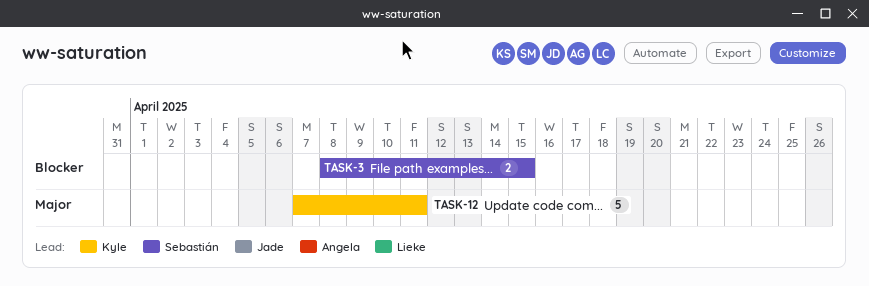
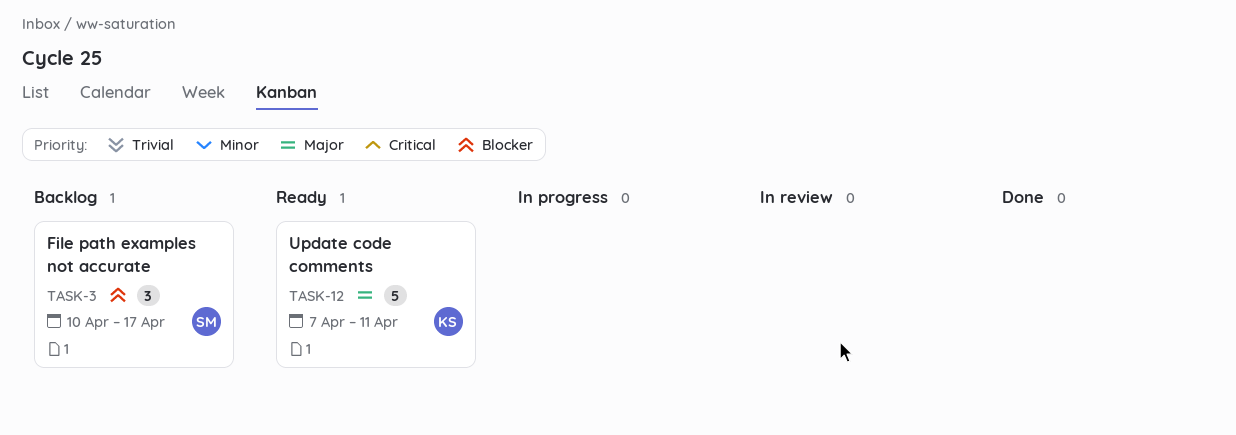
TASK-3, estimate: 2 -> 3
TASK-3, start: Apr 8 -> Apr 10
TASK-3, due: Apr 15 -> Apr 17

